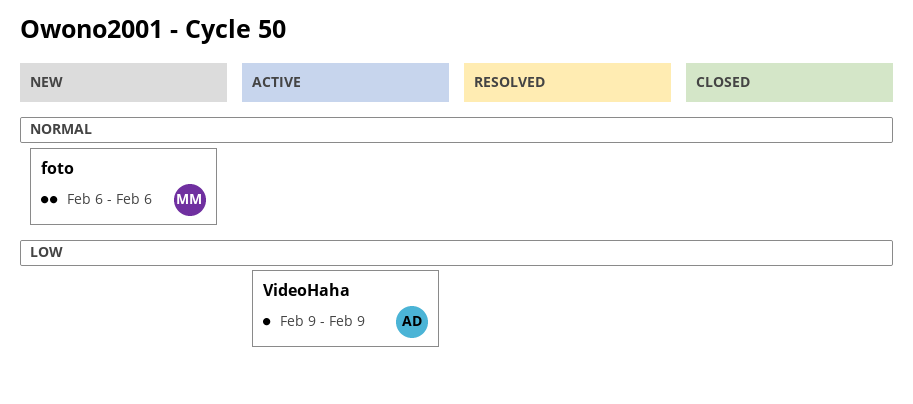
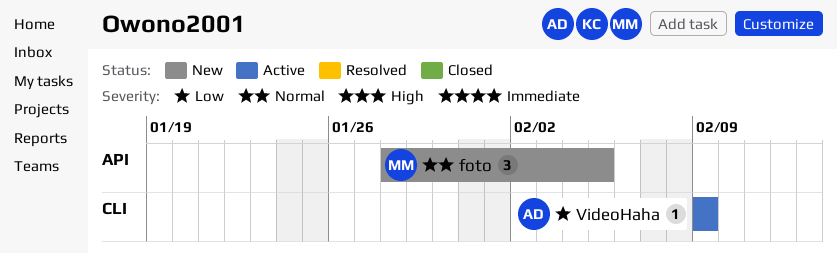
foto, estimate: 2 -> 3
foto, start: Feb 6 -> Jan 28
foto, due: Feb 6 -> Feb 5

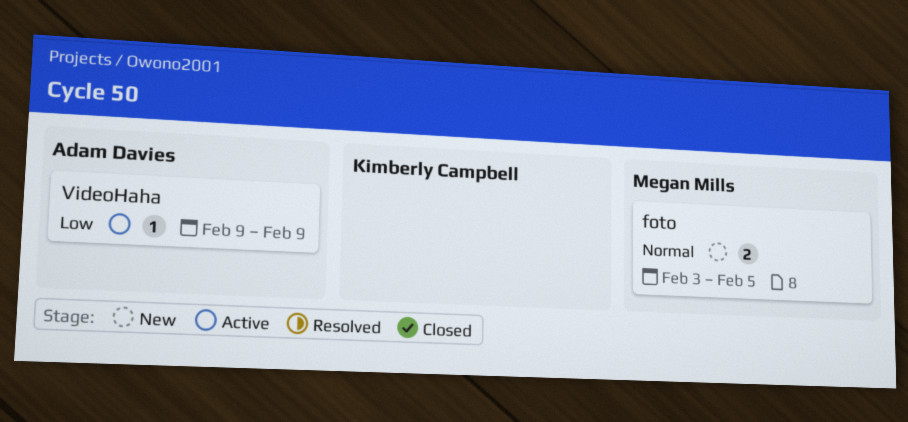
foto, estimate: 3 -> 2
foto, start: Jan 28 -> Feb 3

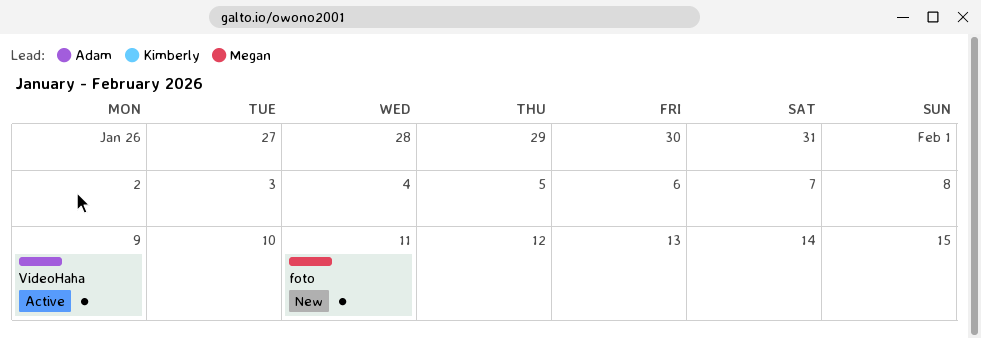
foto, estimate: 2 -> 1
foto, due: Feb 5 -> Feb 11

